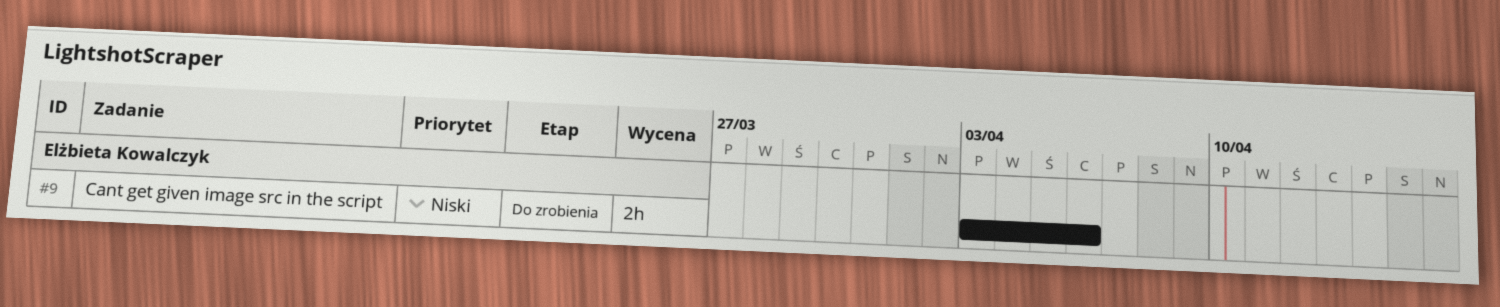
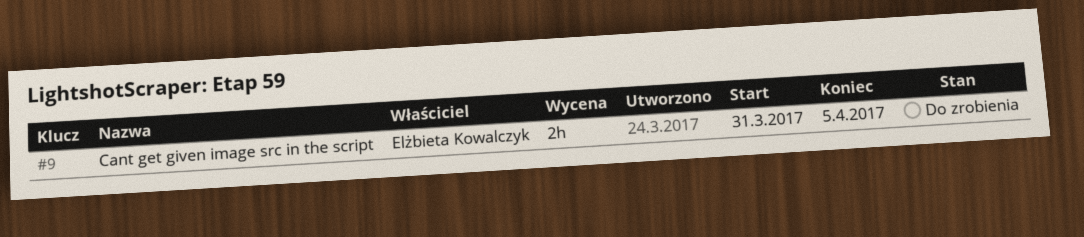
#9, start: Apr 3 -> Mar 31
#9, due: Apr 6 -> Apr 5

